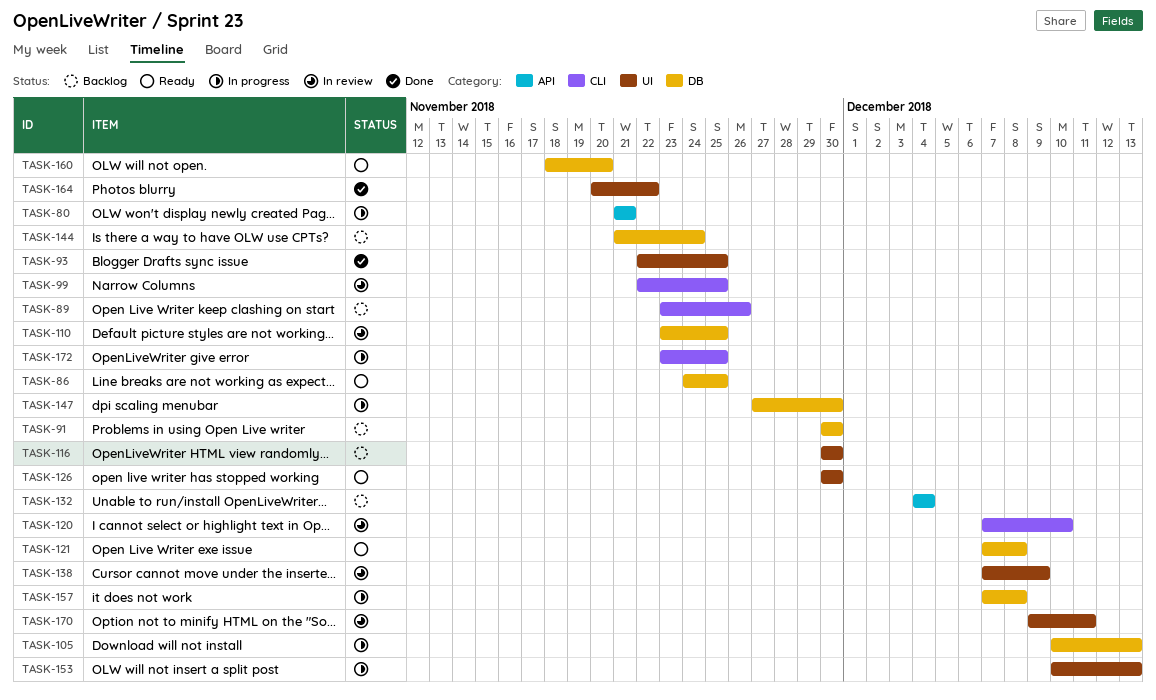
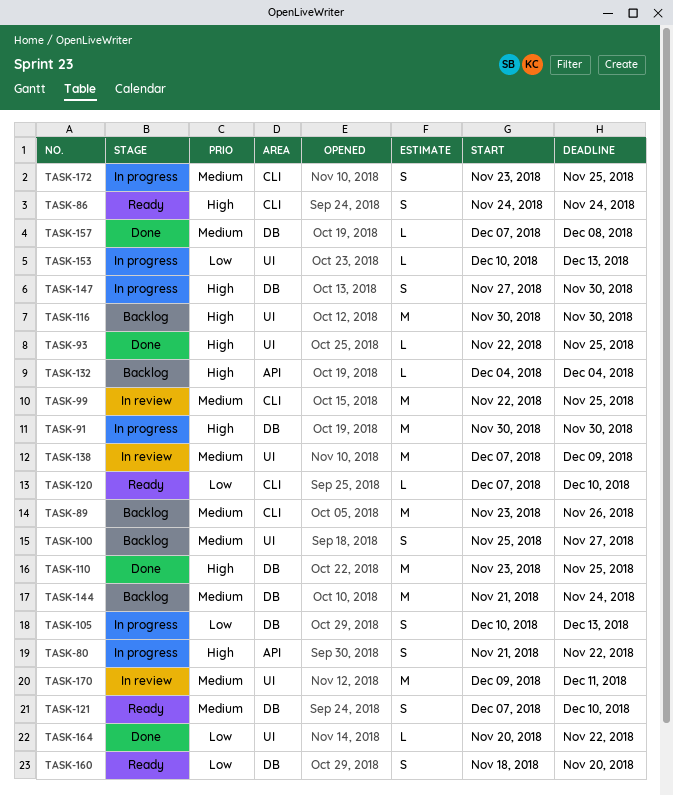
TASK-80, due: Nov 21 -> Nov 22
TASK-86, label: DB -> CLI
TASK-86, due: Nov 25 -> Nov 24
TASK-91, status: Backlog -> In progress
TASK-100: none -> present
TASK-110, status: In review -> Done
TASK-120, status: In review -> Ready
TASK-121, due: Dec 8 -> Dec 10
TASK-126: present -> none
TASK-157, status: In progress -> Done

